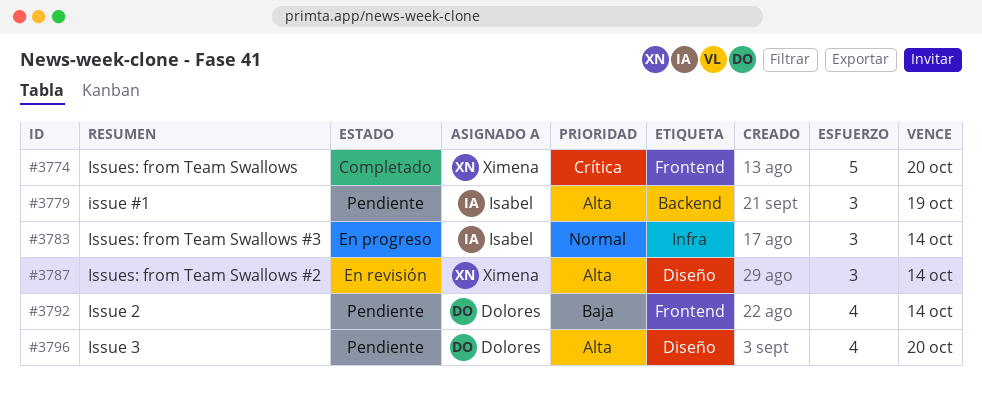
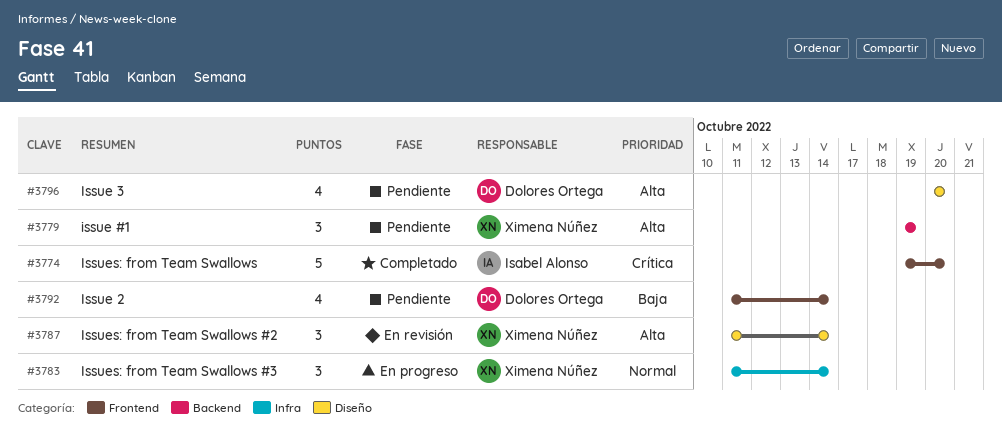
#3774, owner: Ximena Núñez -> Isabel Alonso
#3779, owner: Isabel Alonso -> Ximena Núñez
#3783, owner: Isabel Alonso -> Ximena Núñez

